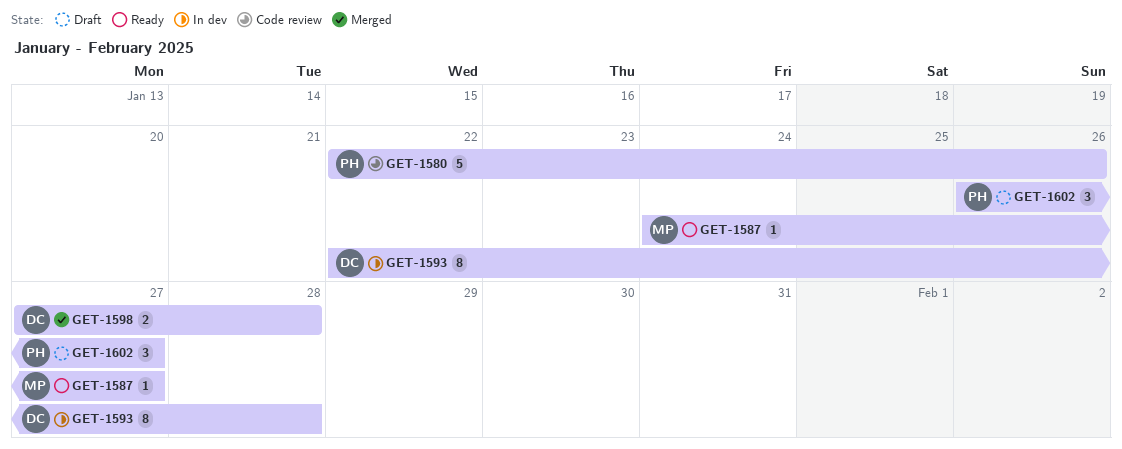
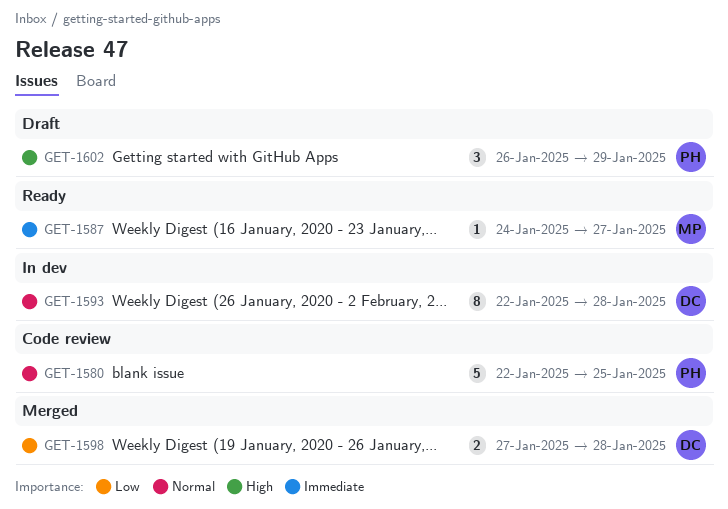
GET-1580, due: Jan 26 -> Jan 25
GET-1602, due: Jan 27 -> Jan 29

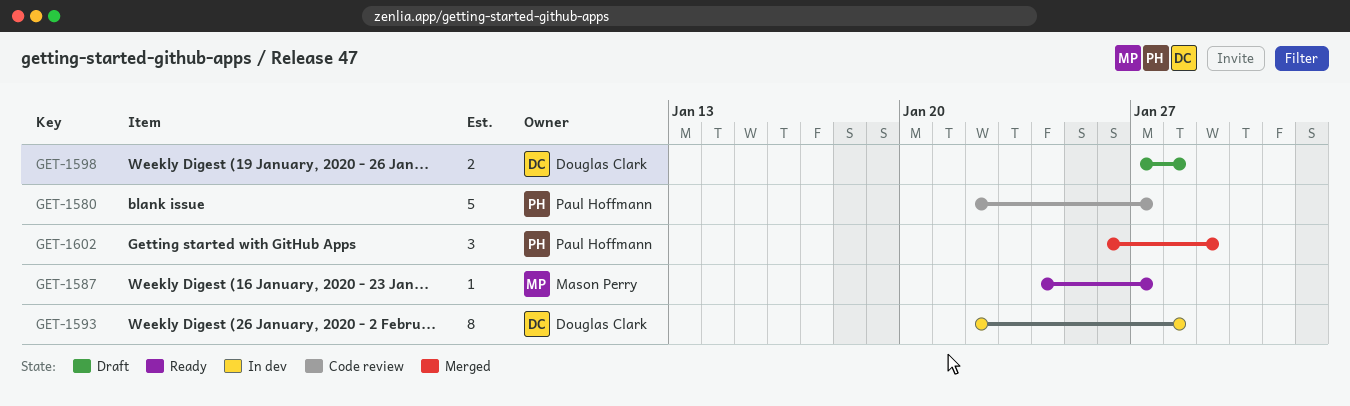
GET-1580, due: Jan 25 -> Jan 27
GET-1598, status: Merged -> Draft
GET-1602, status: Draft -> Merged

